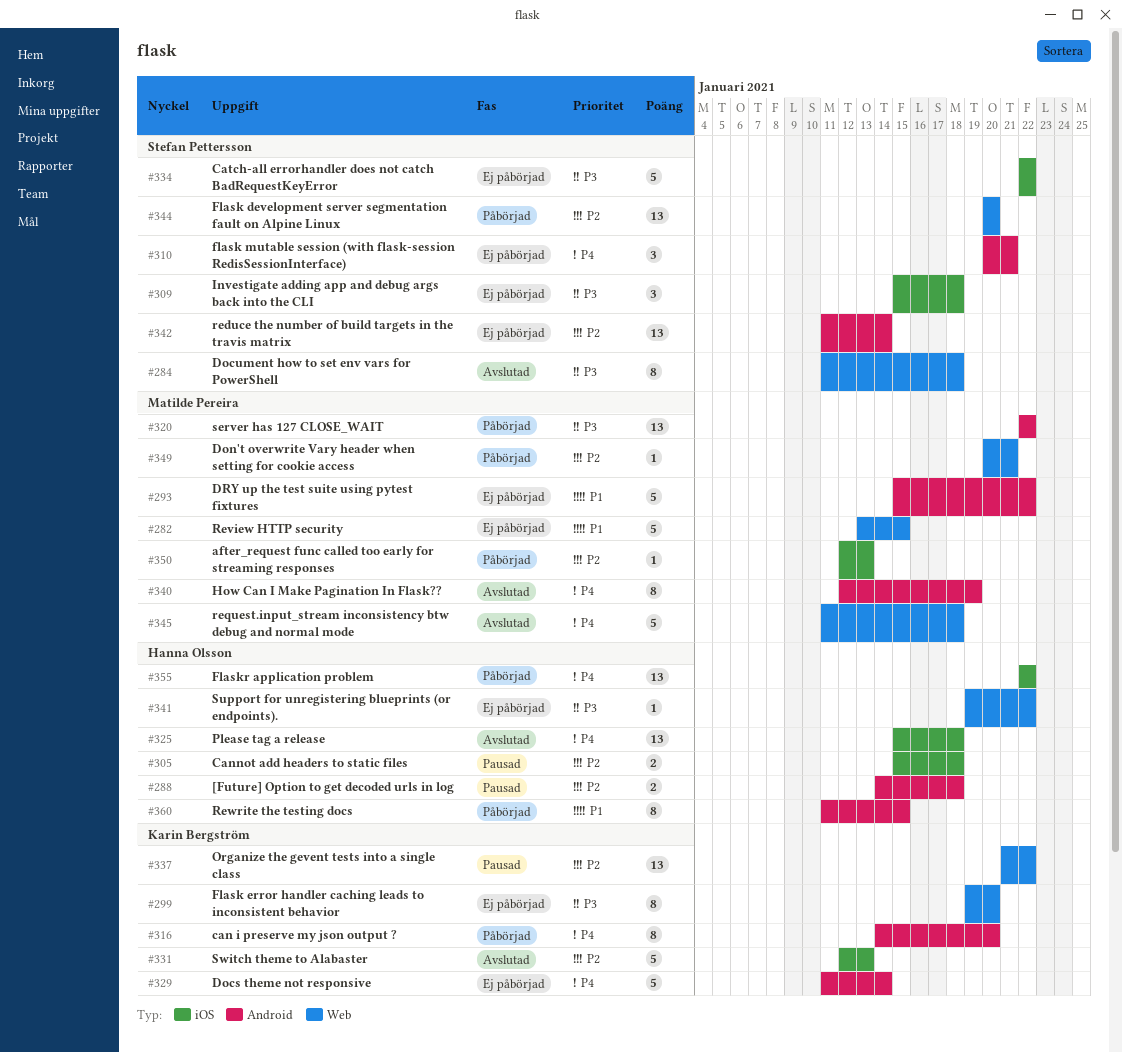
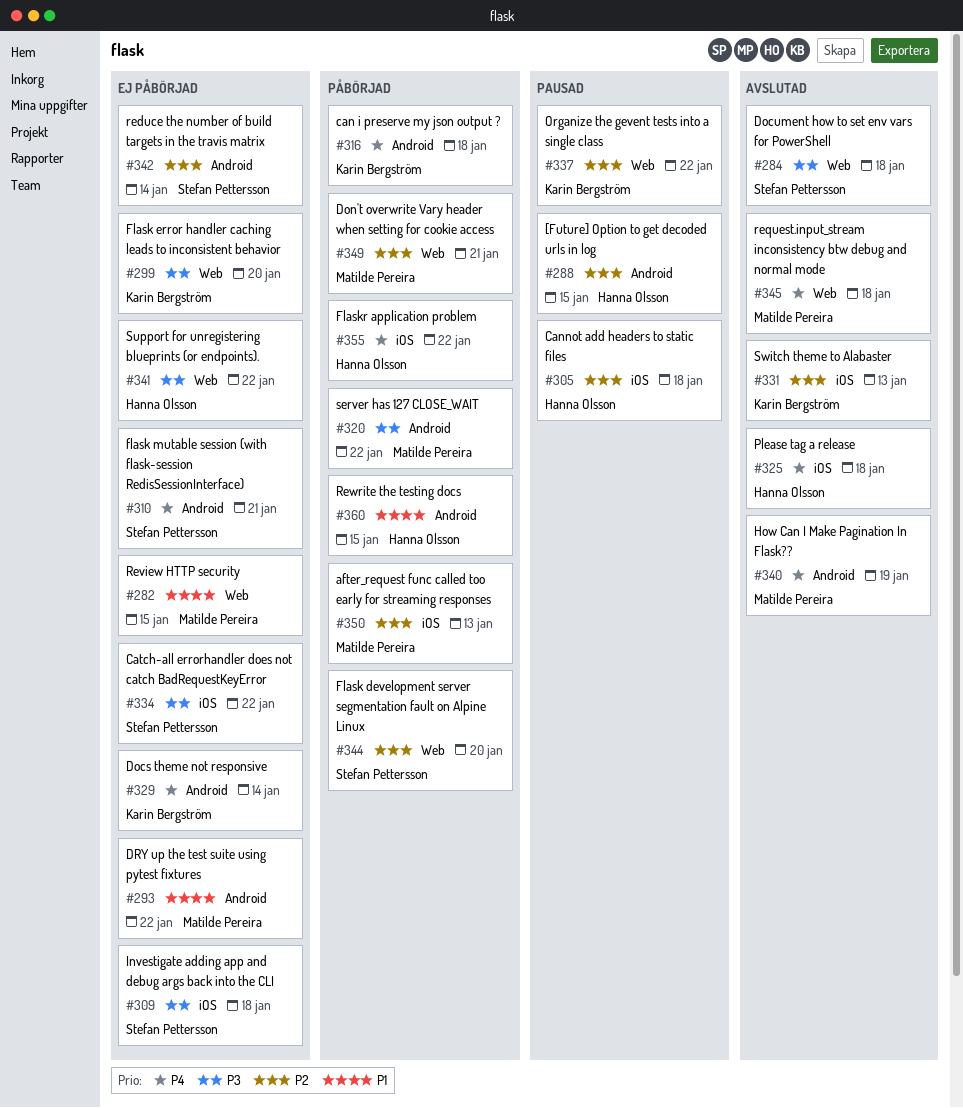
#288, due: Jan 18 -> Jan 15
#316, due: Jan 20 -> Jan 18

